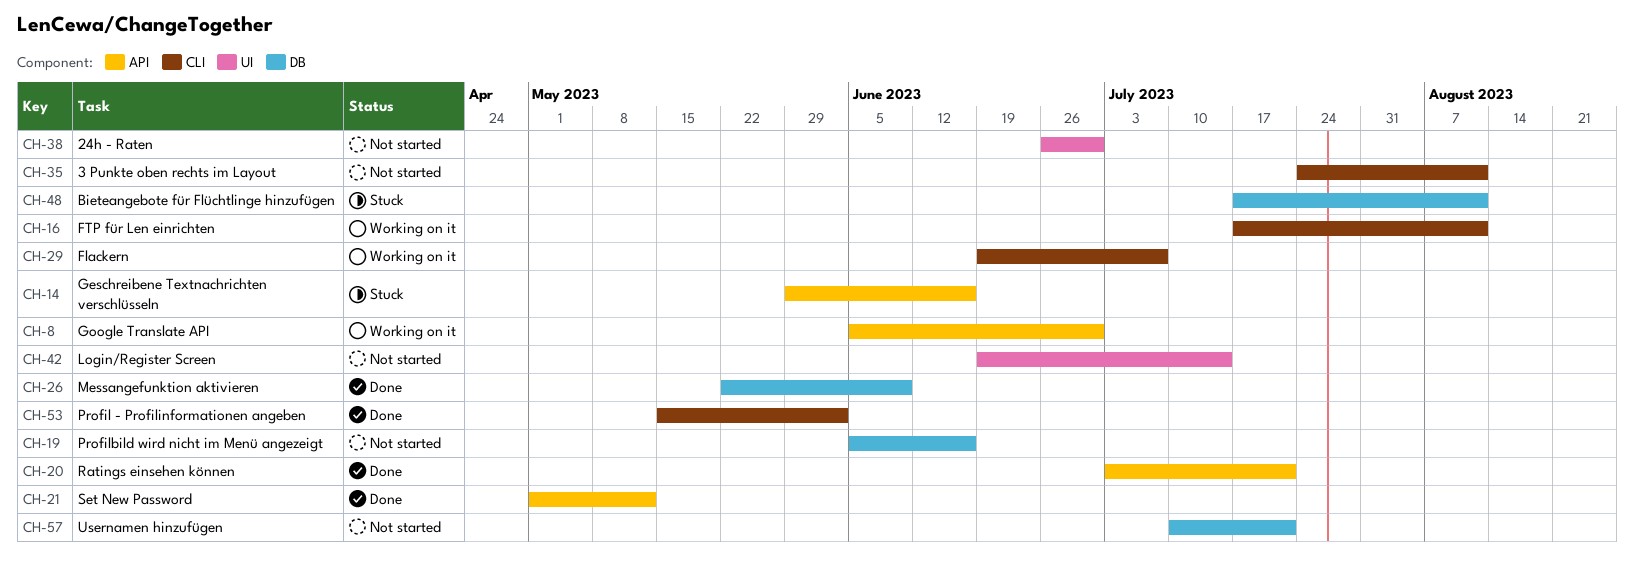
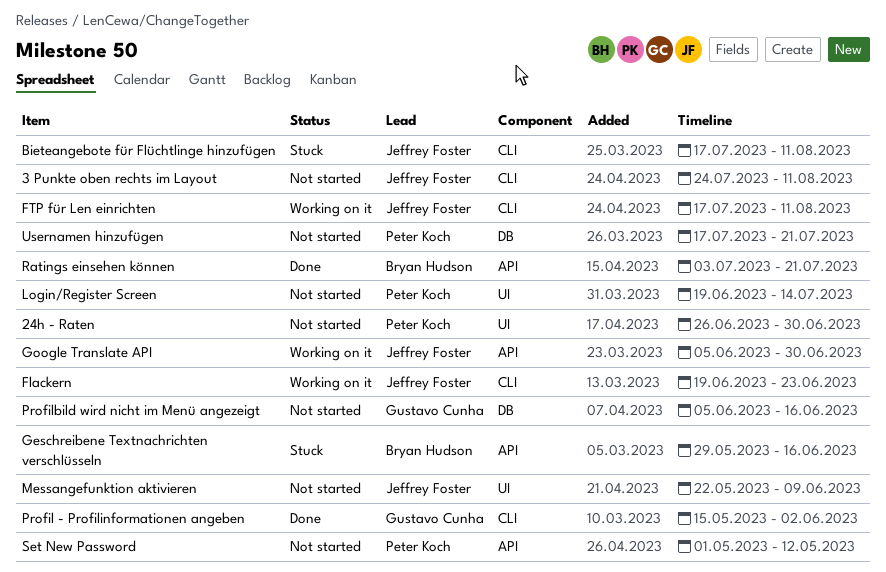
Bieteangebote für Flüchtlinge hinzufügen, label: DB -> CLI
Flackern, due: Jul 7 -> Jun 23
Messangefunktion aktivieren, status: Done -> Not started
Messangefunktion aktivieren, label: DB -> UI
Set New Password, status: Done -> Not started
Usernamen hinzufügen, start: Jul 10 -> Jul 17

